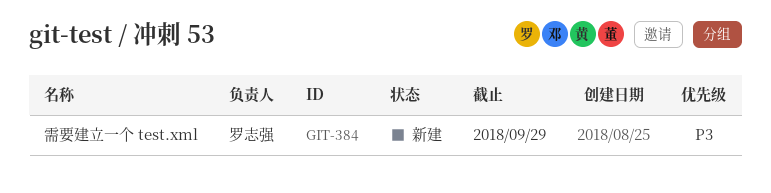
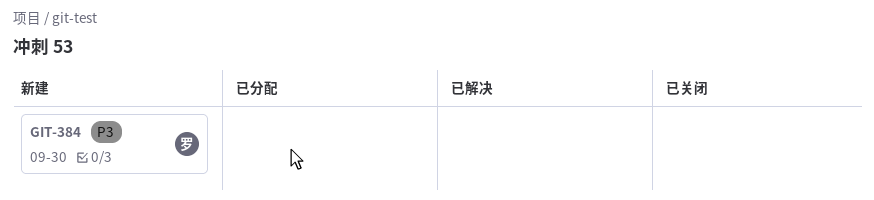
GIT-384, due: Sep 29 -> Sep 30

